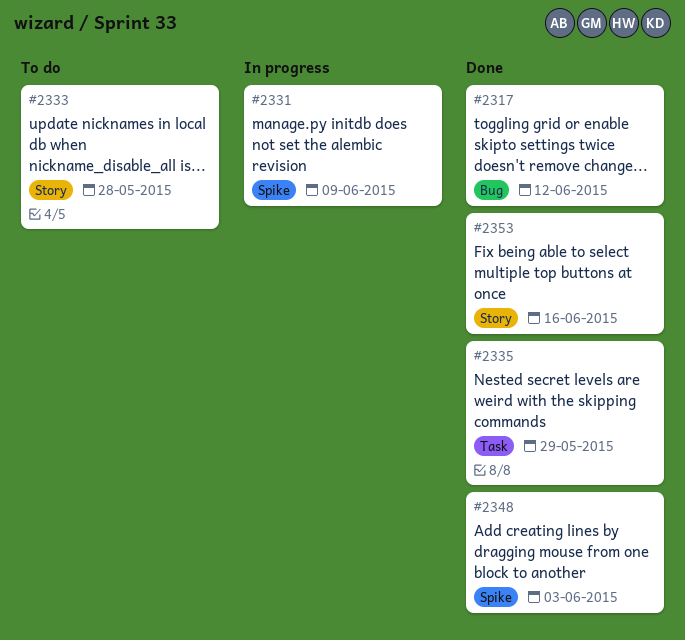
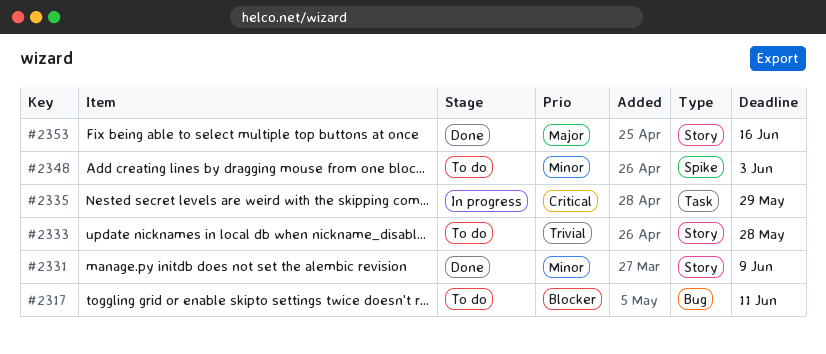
#2317, status: Done -> To do
#2317, due: Jun 12 -> Jun 11
#2331, status: In progress -> Done
#2331, label: Spike -> Story
#2335, status: Done -> In progress
#2348, status: Done -> To do

